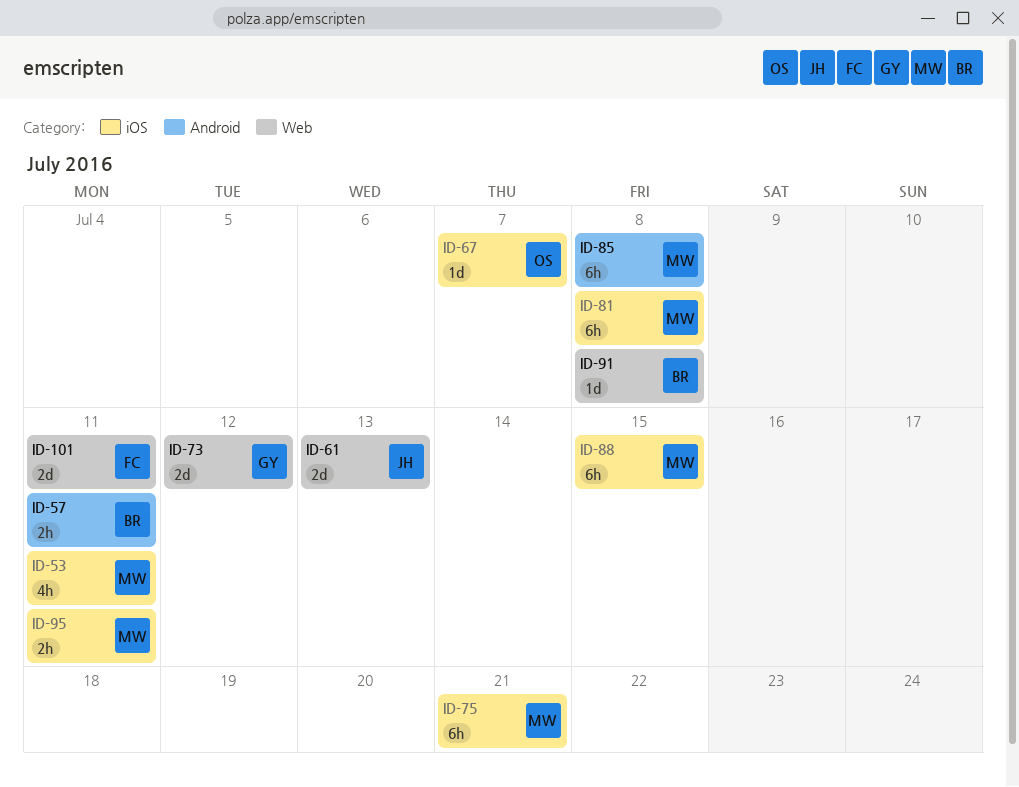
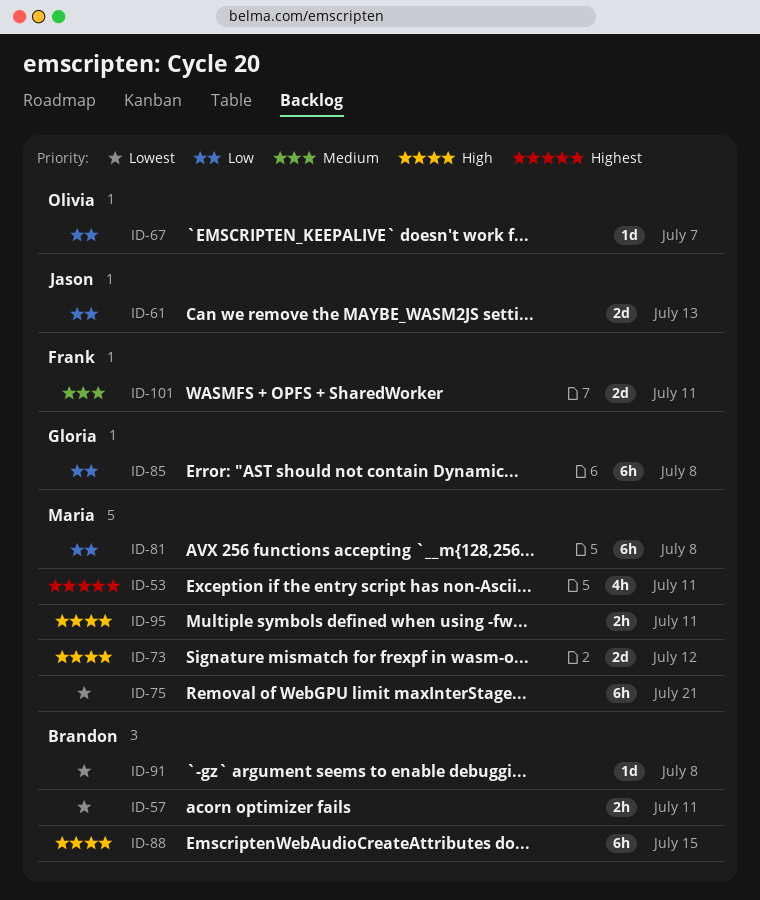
ID-73, owner: Gloria -> Maria
ID-85, owner: Maria -> Gloria
ID-88, owner: Maria -> Brandon

